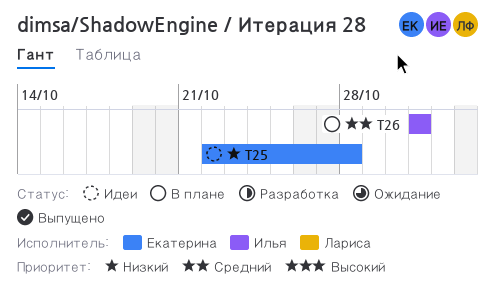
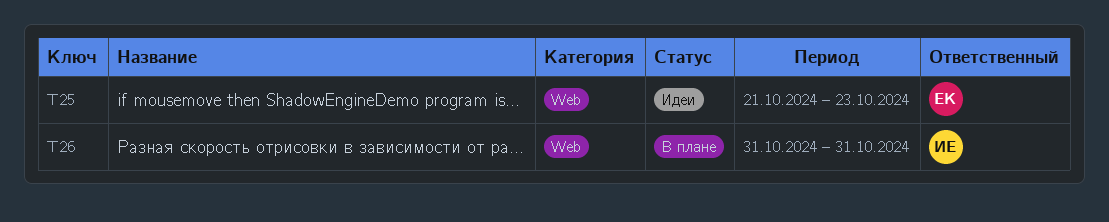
T25, start: Oct 22 -> Oct 21
T25, due: Oct 28 -> Oct 23

